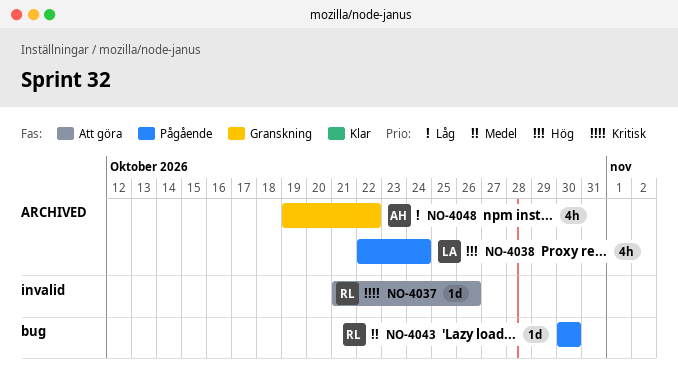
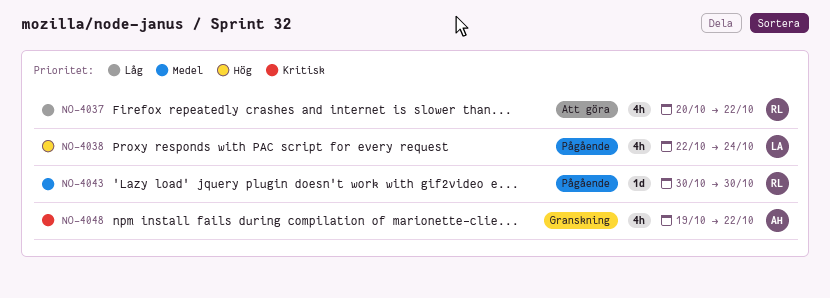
NO-4037, priority: Kritisk -> Låg
NO-4037, estimate: 1d -> 4h
NO-4037, start: Oct 21 -> Oct 20
NO-4037, due: Oct 26 -> Oct 22
NO-4048, priority: Låg -> Kritisk

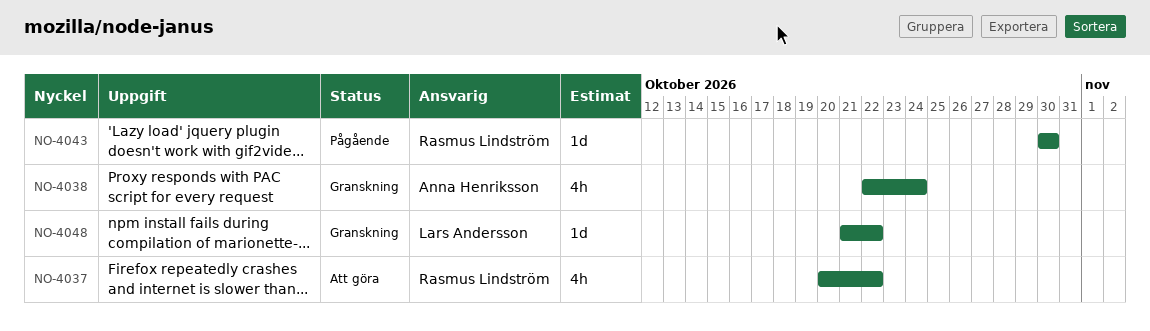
NO-4038, status: Pågående -> Granskning
NO-4038, owner: Lars Andersson -> Anna Henriksson
NO-4048, owner: Anna Henriksson -> Lars Andersson
NO-4048, estimate: 4h -> 1d
NO-4048, start: Oct 19 -> Oct 21

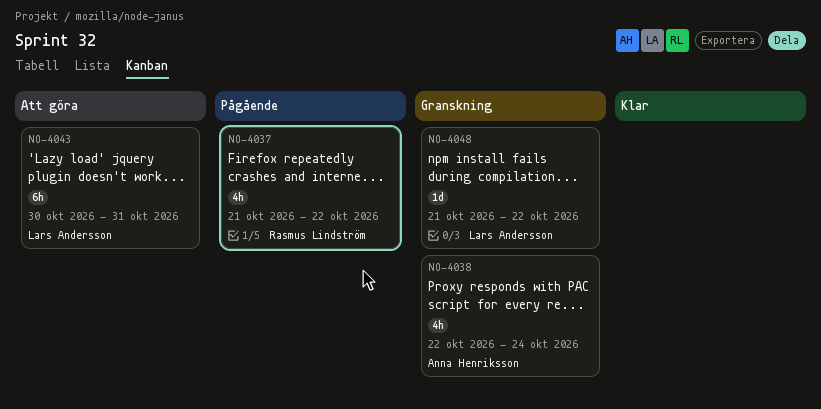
NO-4037, status: Att göra -> Pågående
NO-4037, start: Oct 20 -> Oct 21
NO-4043, status: Pågående -> Att göra
NO-4043, owner: Rasmus Lindström -> Lars Andersson
NO-4043, estimate: 1d -> 6h
NO-4043, due: Oct 30 -> Oct 31

